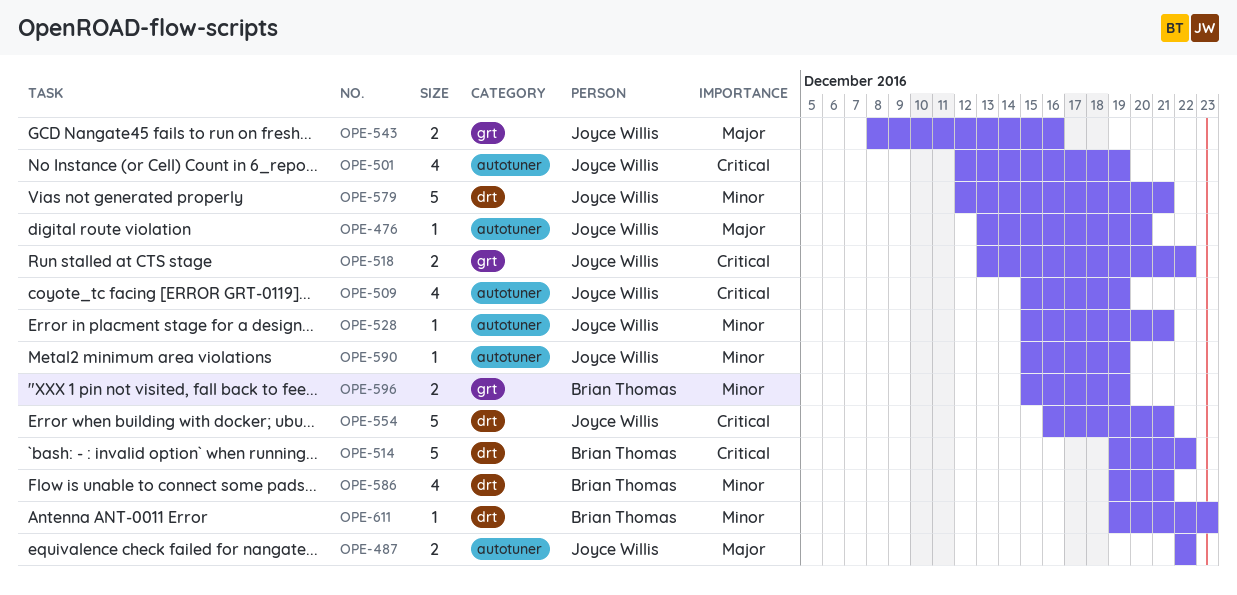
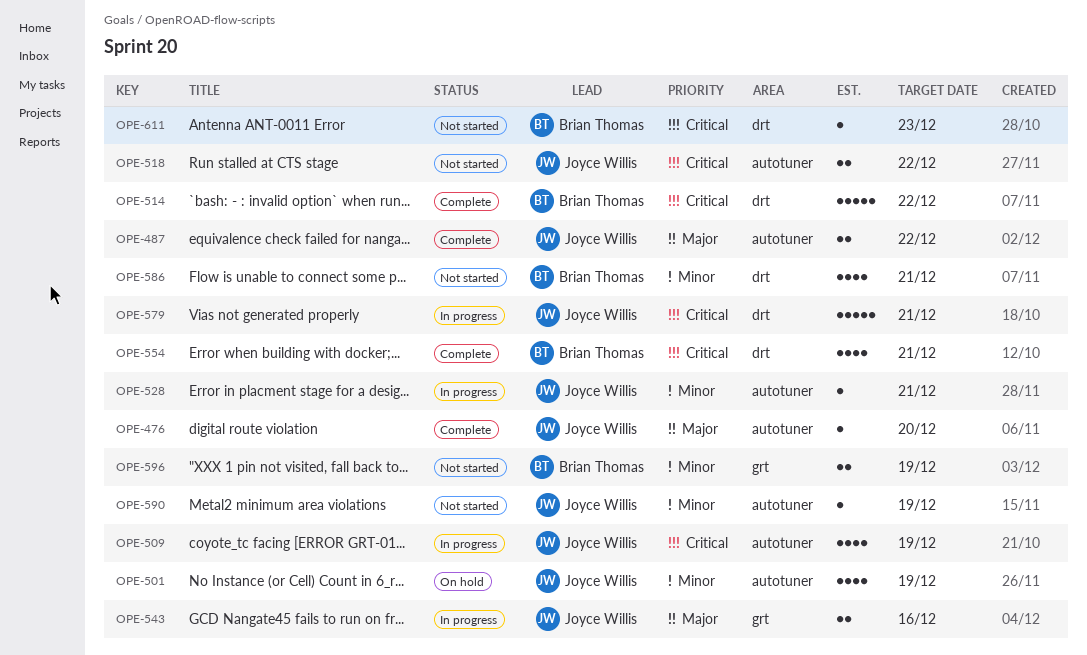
OPE-501, priority: Critical -> Minor
OPE-518, label: grt -> autotuner
OPE-554, owner: Joyce Willis -> Brian Thomas
OPE-554, estimate: 5 -> 4
OPE-579, priority: Minor -> Critical
OPE-611, priority: Minor -> Critical

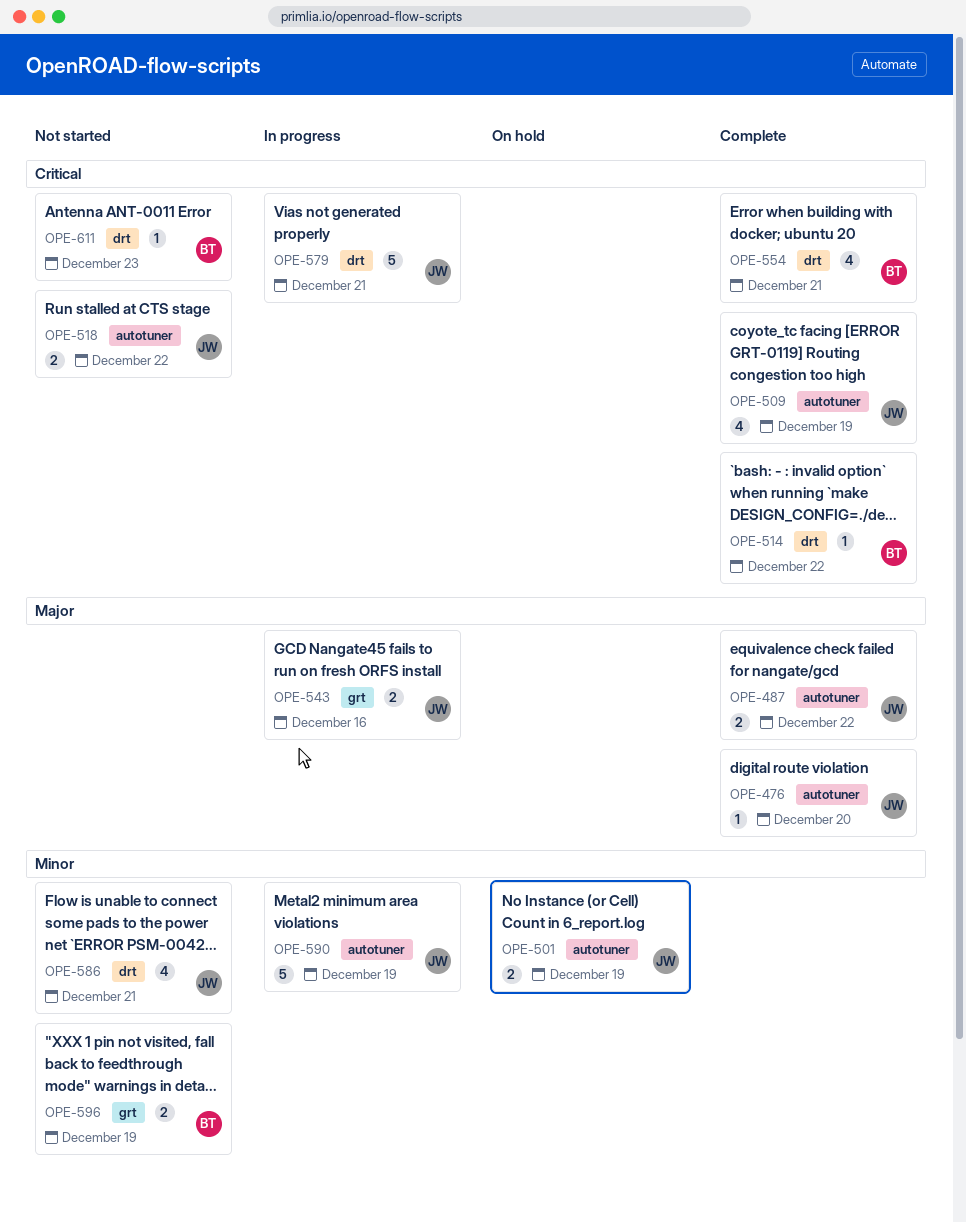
OPE-501, estimate: 4 -> 2
OPE-509, status: In progress -> Complete
OPE-514, estimate: 5 -> 1
OPE-528: present -> none
OPE-586, owner: Brian Thomas -> Joyce Willis
OPE-590, status: Not started -> In progress
OPE-590, estimate: 1 -> 5

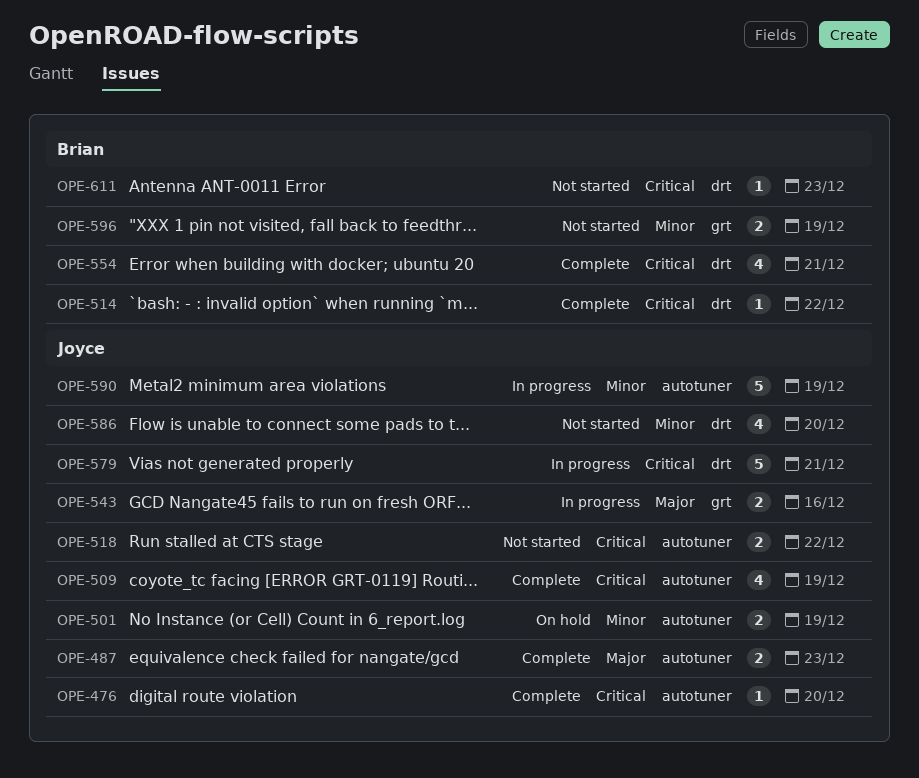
OPE-476, priority: Major -> Critical
OPE-487, due: Dec 22 -> Dec 23
OPE-586, due: Dec 21 -> Dec 20

